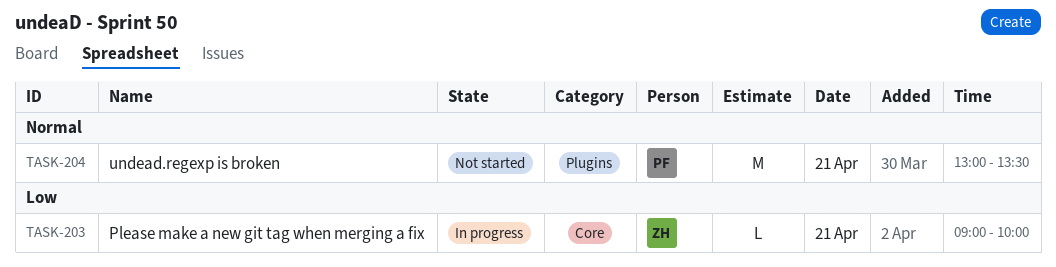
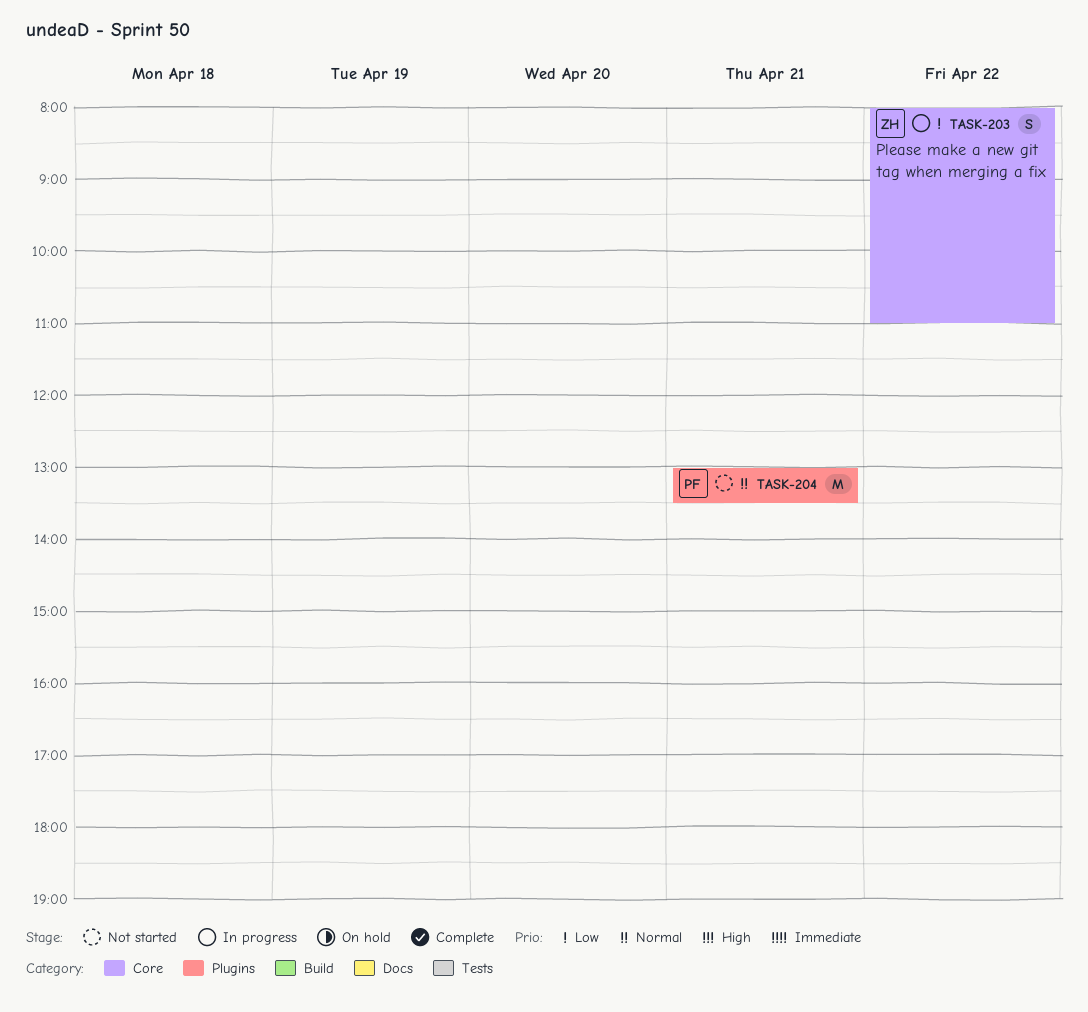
TASK-203, estimate: L -> S
TASK-203, day: Apr 21 -> Apr 22
TASK-203, begins: 09:00 -> 08:00
TASK-203, ends: 10:00 -> 11:00

